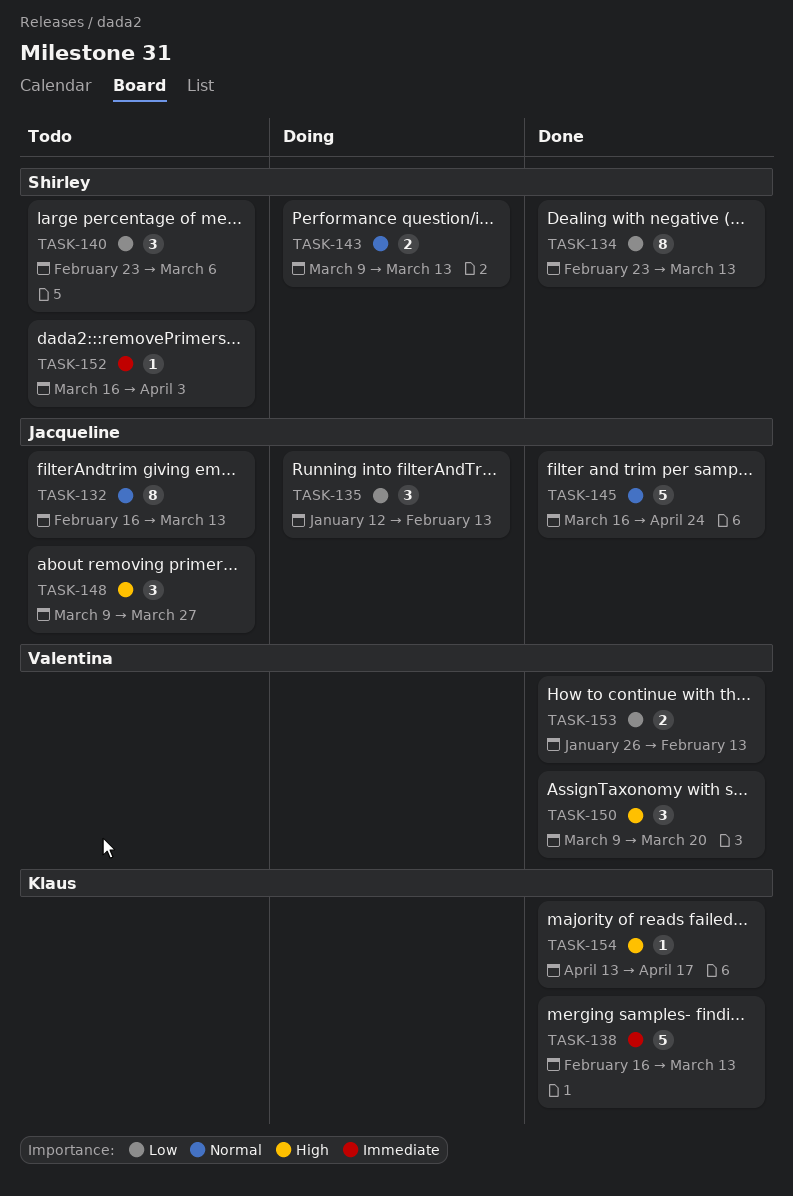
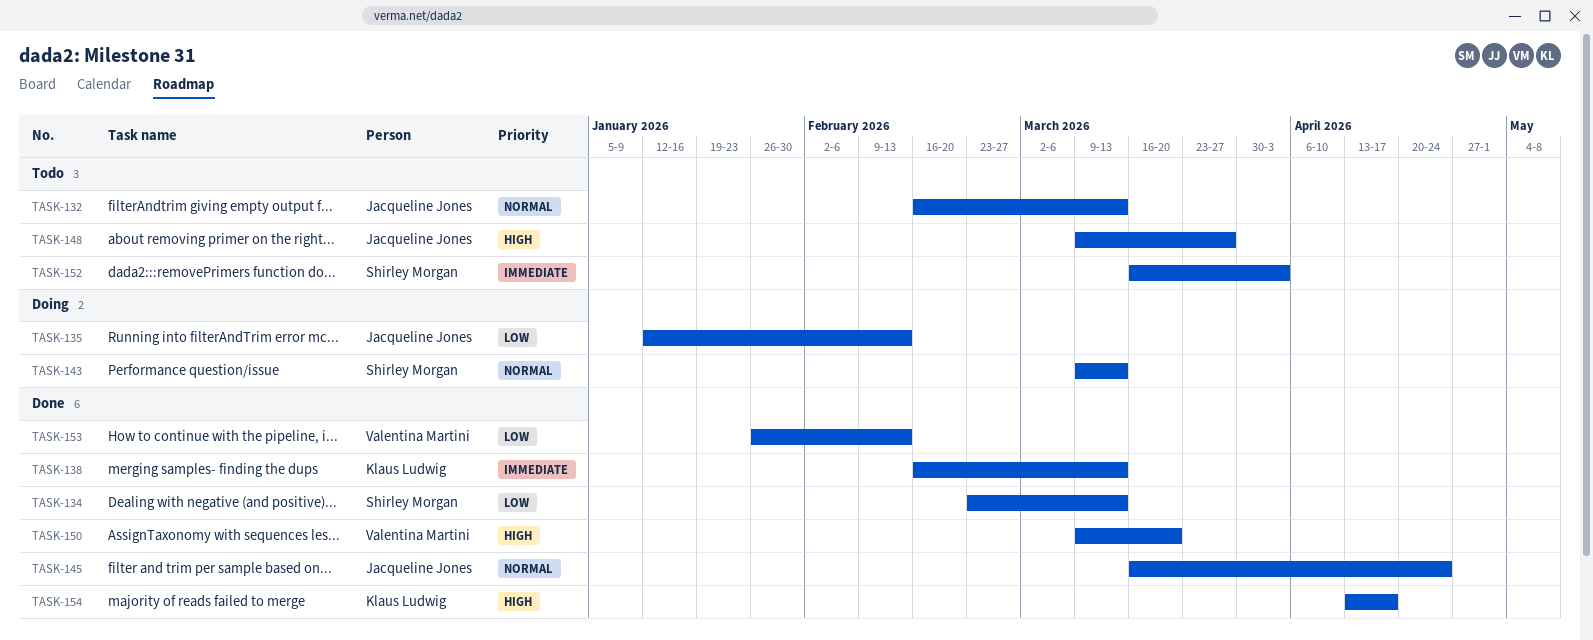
TASK-140: present -> none

